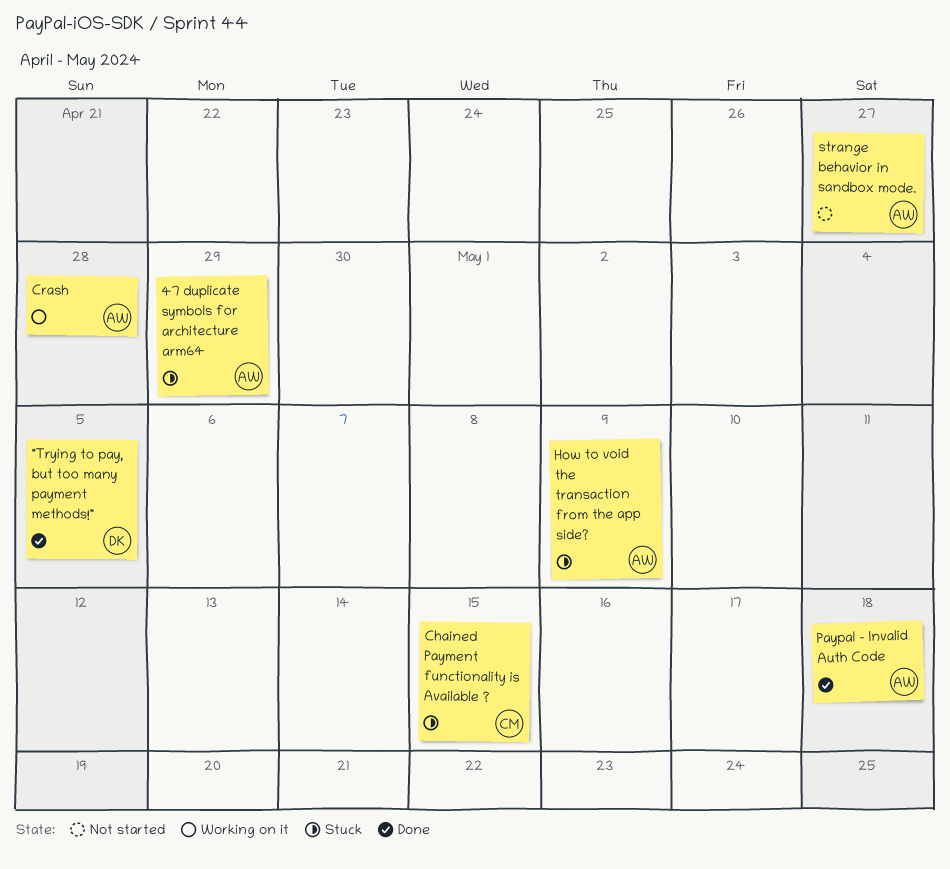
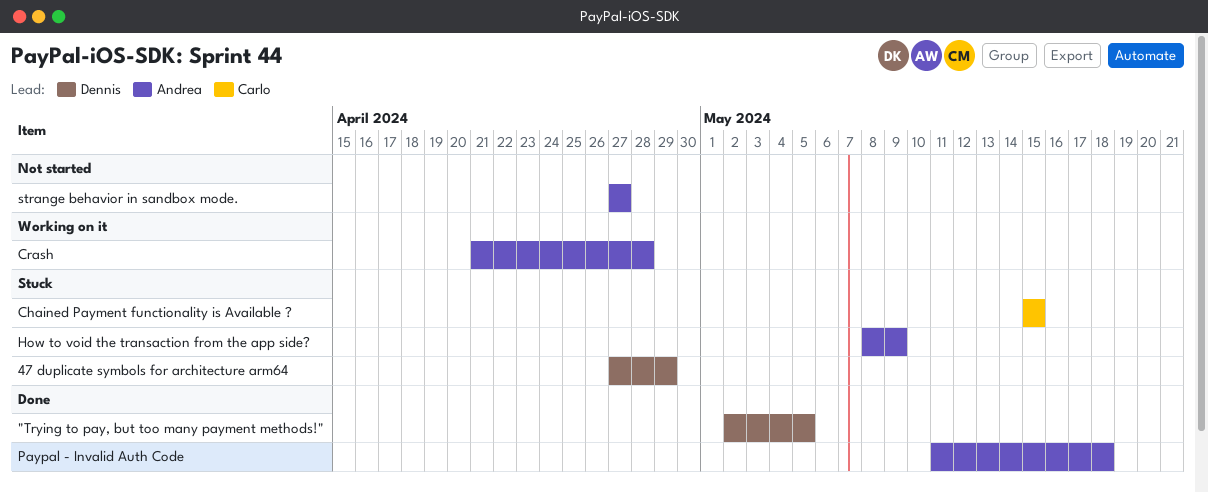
47 duplicate symbols for architecture arm64, owner: Andrea -> Dennis

